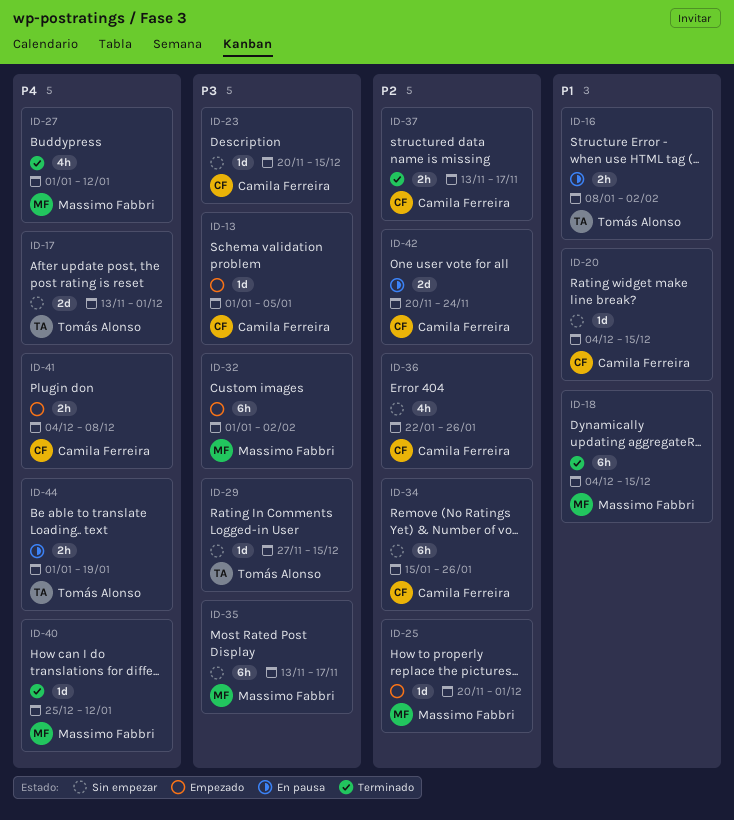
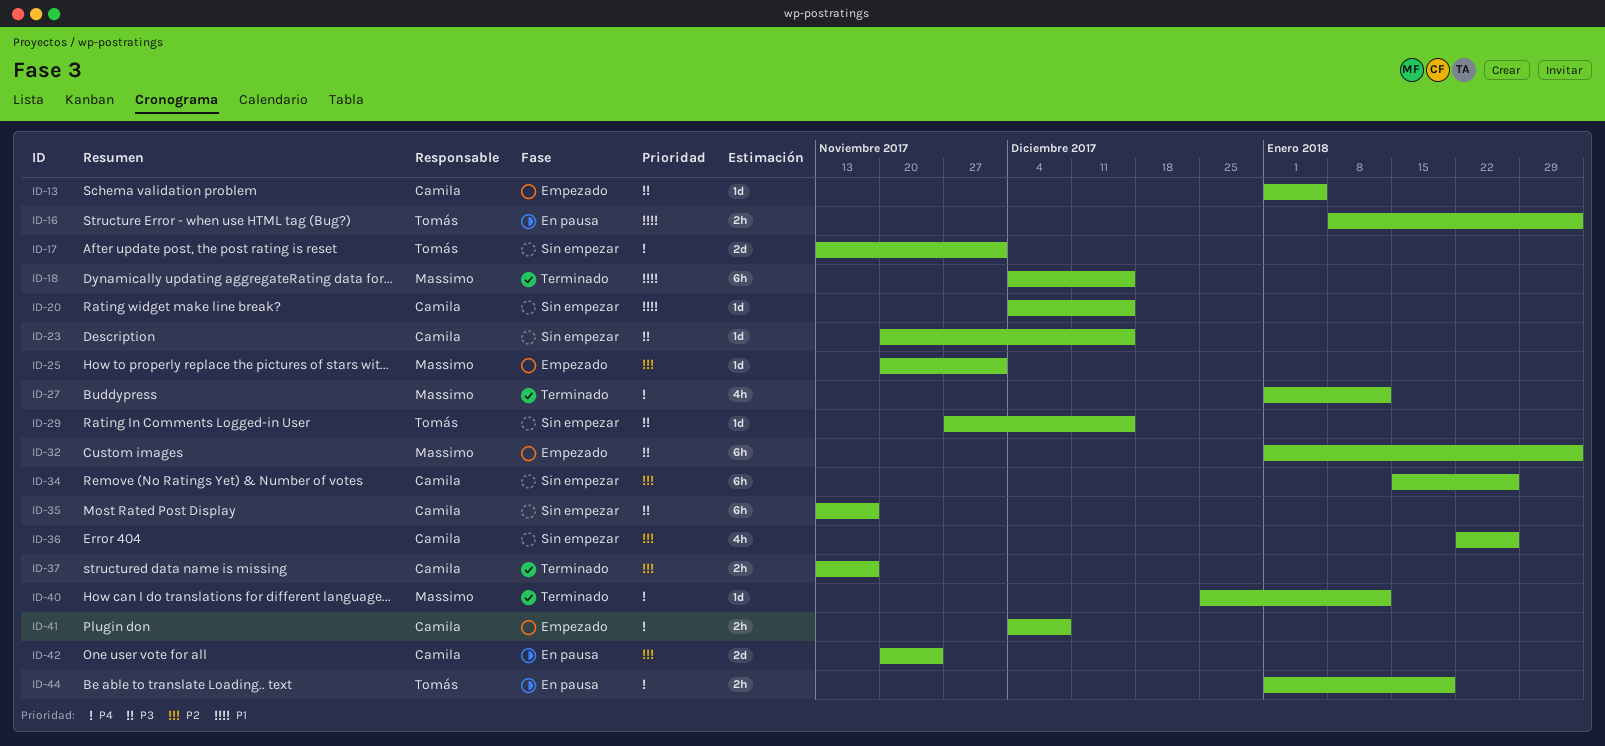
ID-35, owner: Massimo Fabbri -> Camila Ferreira

